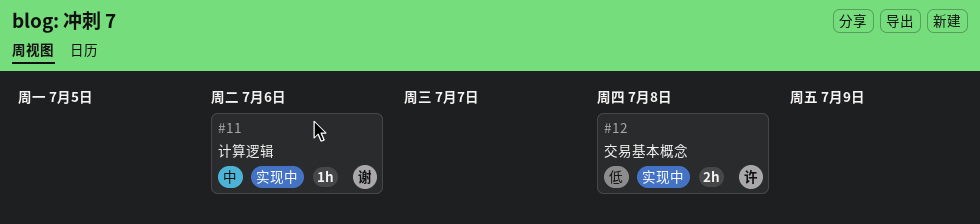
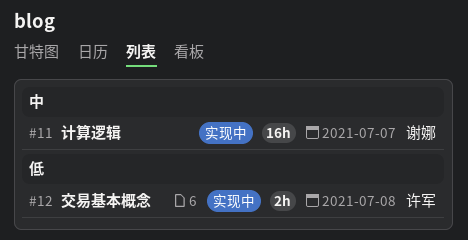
#11, estimate: 1h -> 16h
#11, due: Jul 6 -> Jul 7

